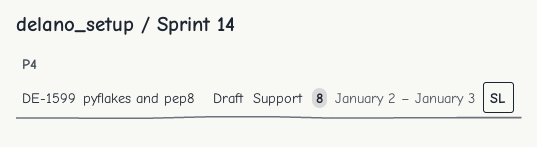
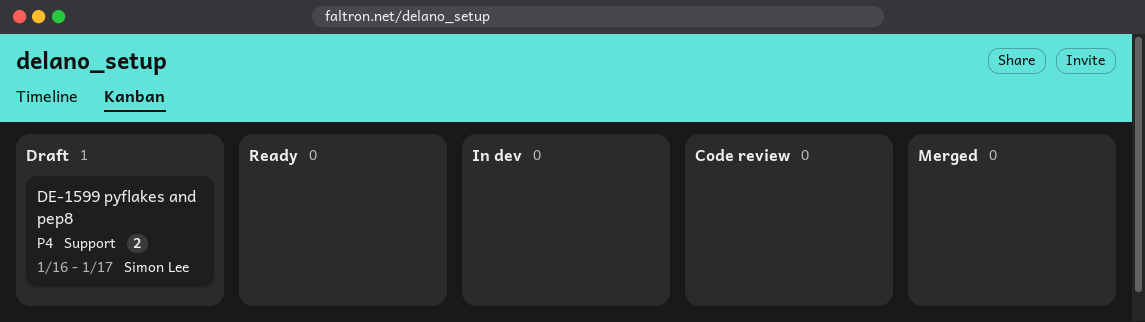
DE-1599, estimate: 8 -> 2
DE-1599, start: Jan 2 -> Jan 16
DE-1599, due: Jan 3 -> Jan 17

